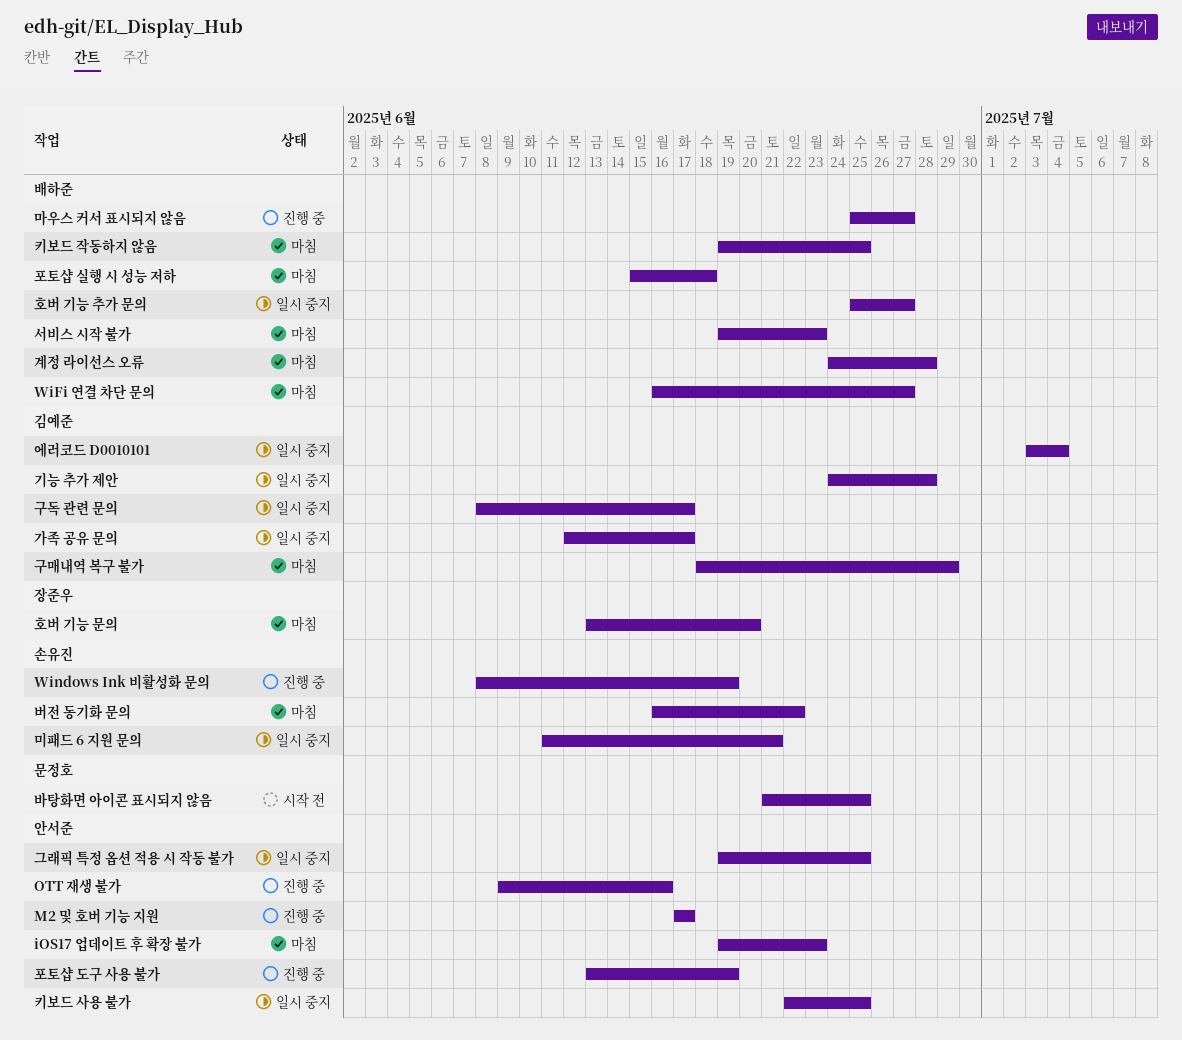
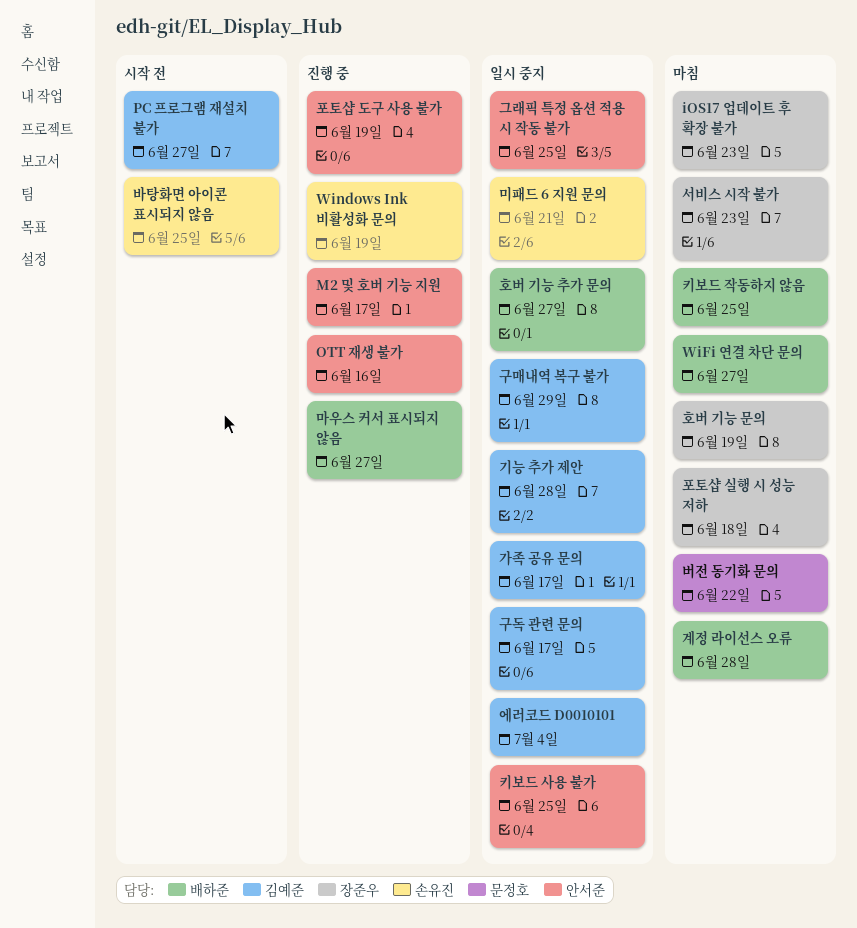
iOS17 업데이트 후 확장 불가, owner: 안서준 -> 장준우
PC 프로그램 재설치 불가: none -> present
구매내역 복구 불가, status: 마침 -> 일시 중지
바탕화면 아이콘 표시되지 않음, owner: 문정호 -> 손유진
버전 동기화 문의, owner: 손유진 -> 문정호
서비스 시작 불가, owner: 배하준 -> 장준우
포토샵 실행 시 성능 저하, owner: 배하준 -> 장준우
호버 기능 문의, due: Jun 20 -> Jun 19

